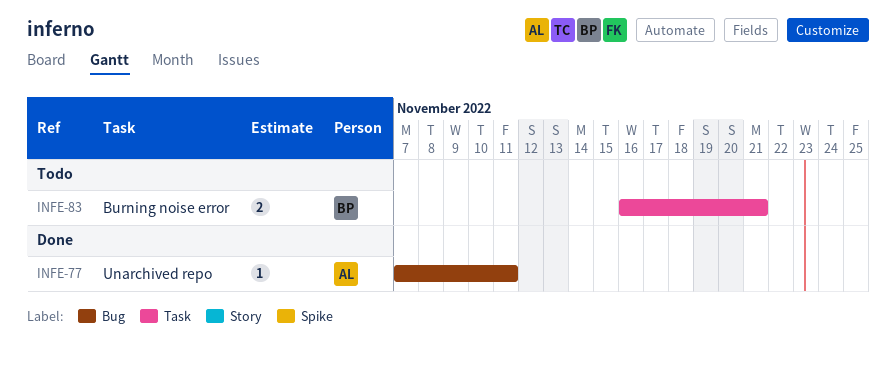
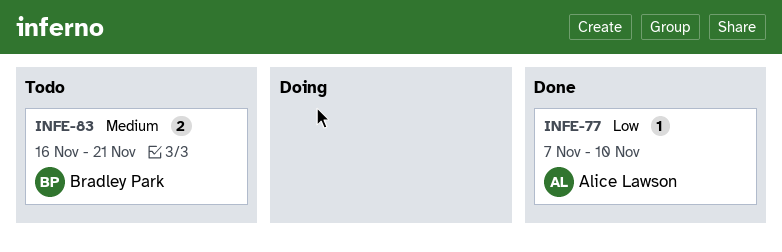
INFE-77, due: Nov 11 -> Nov 10

